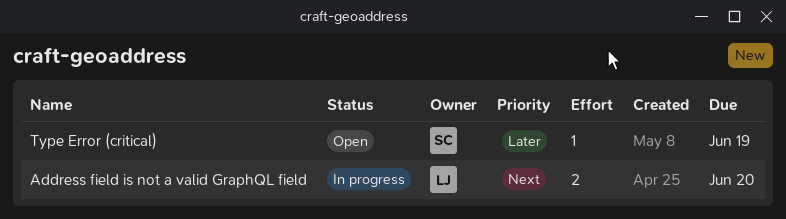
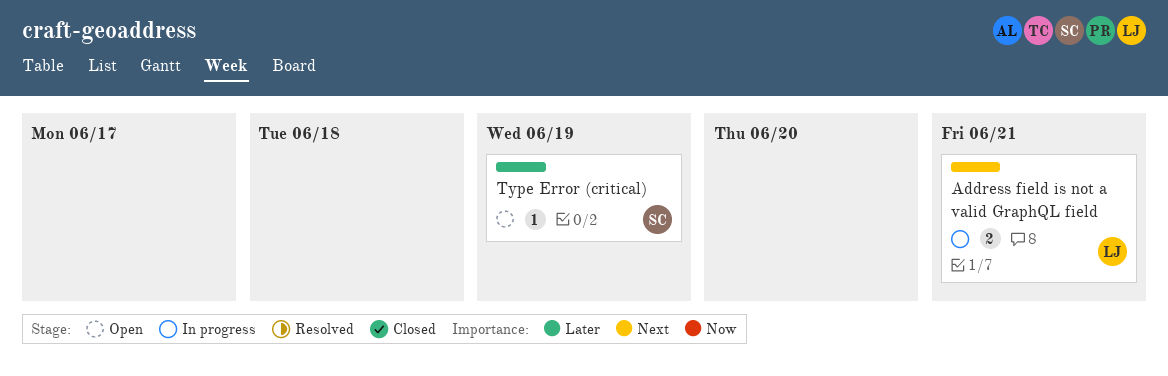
Address field is not a valid GraphQL field, due: Jun 20 -> Jun 21

